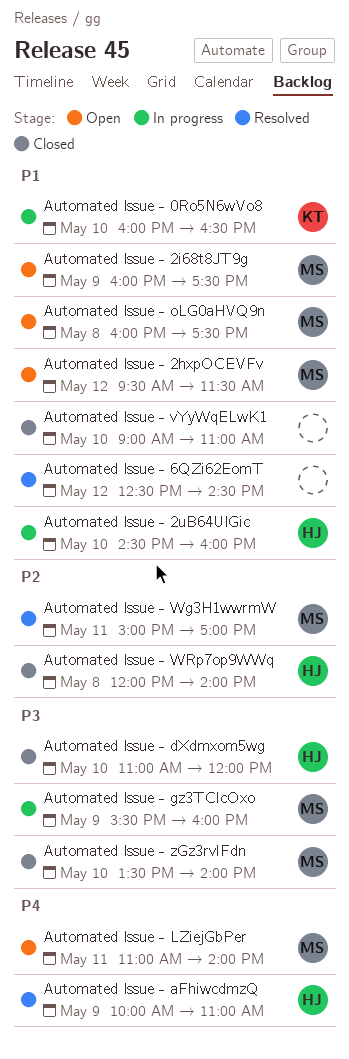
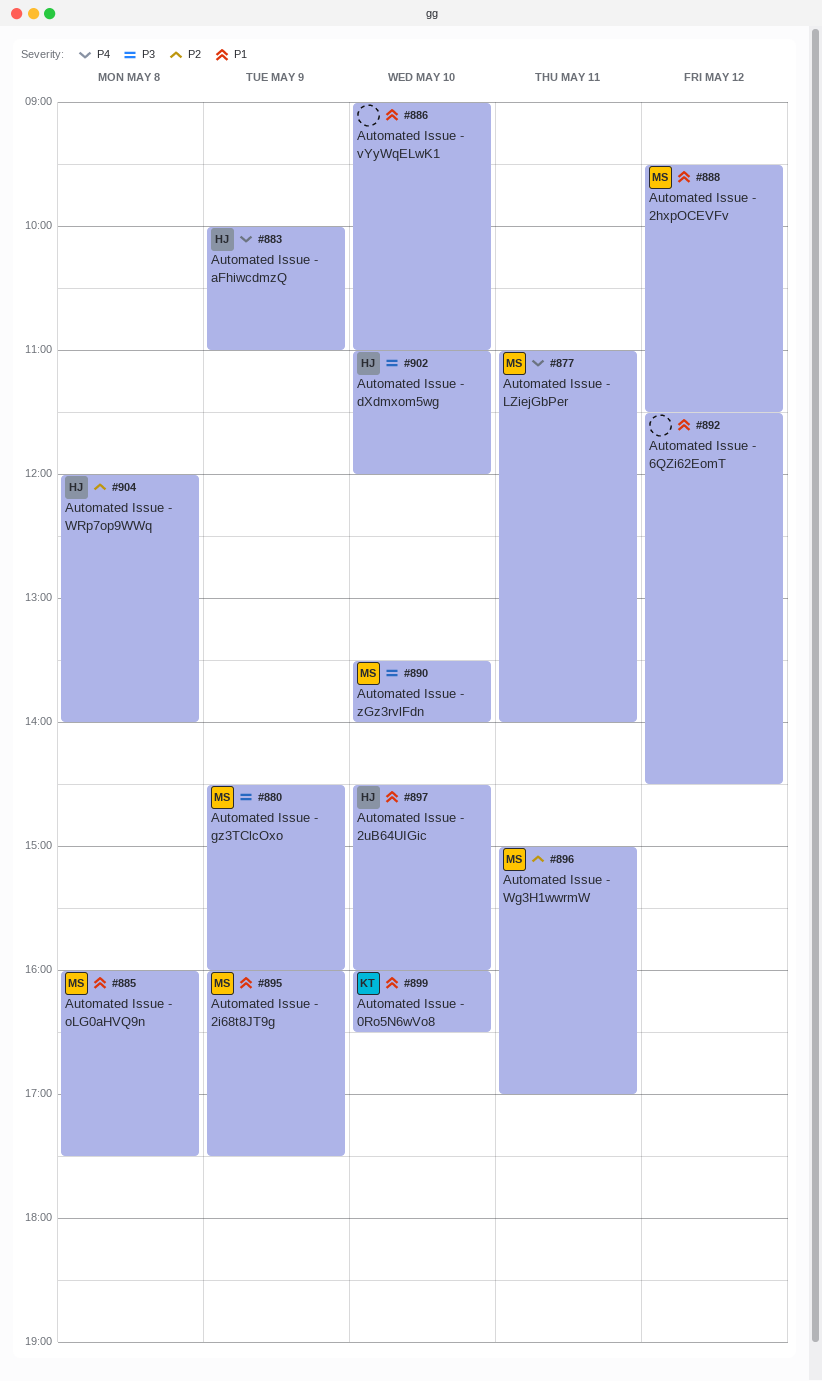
Automated Issue - 6QZi62EomT, begins: 12:30 -> 11:30
Automated Issue - gz3TClcOxo, begins: 15:30 -> 14:30

